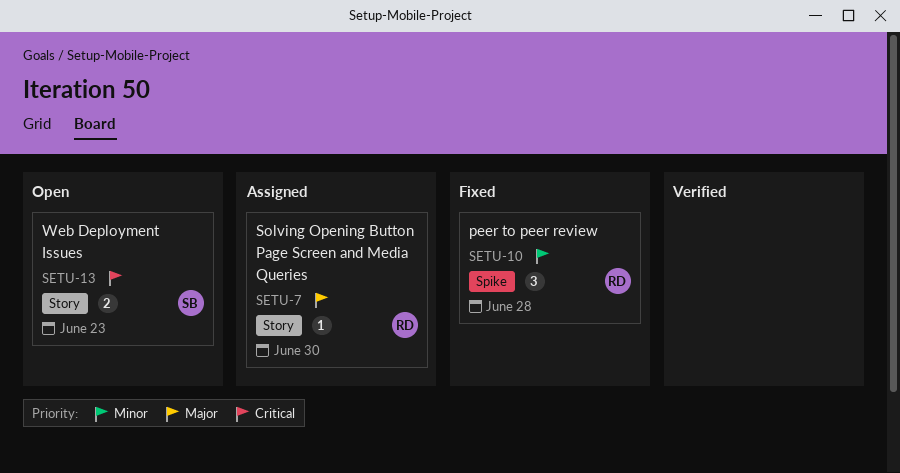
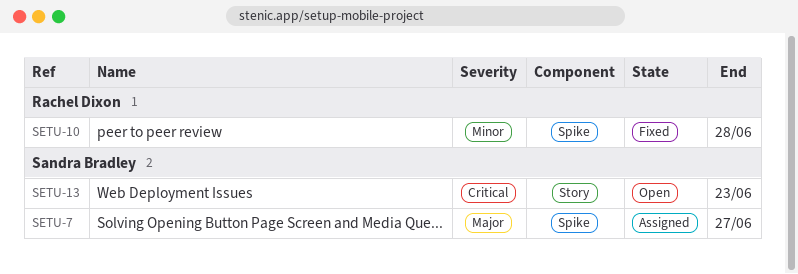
SETU-7, owner: Rachel Dixon -> Sandra Bradley
SETU-7, label: Story -> Spike
SETU-7, due: Jun 30 -> Jun 27

